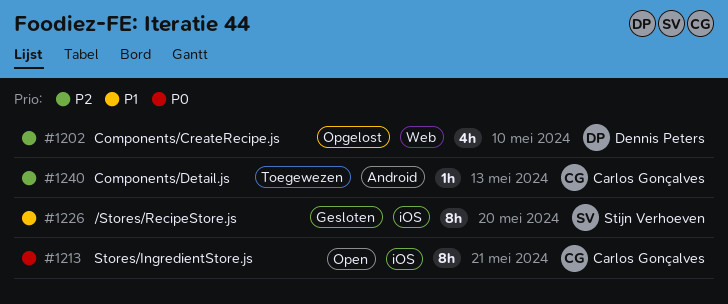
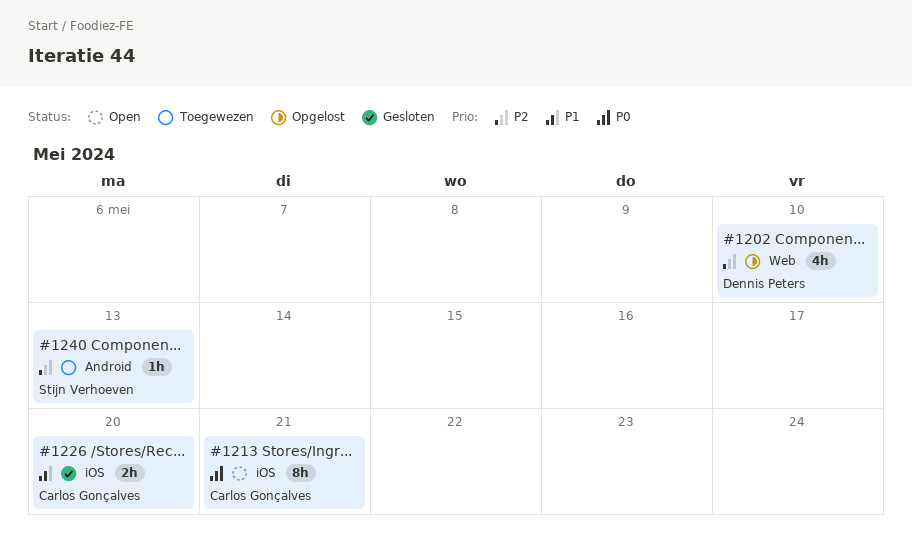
#1226, owner: Stijn Verhoeven -> Carlos Gonçalves
#1226, estimate: 8h -> 2h
#1240, owner: Carlos Gonçalves -> Stijn Verhoeven

